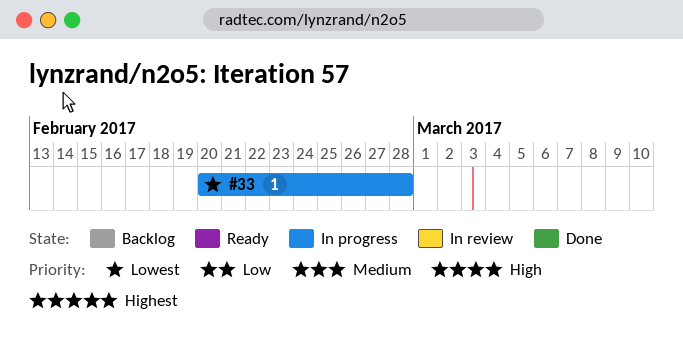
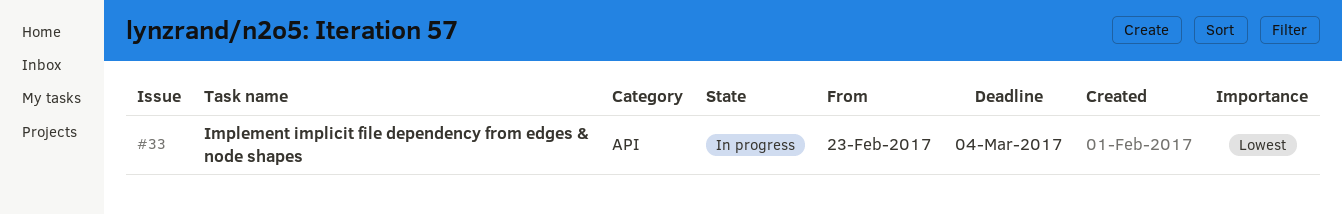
#33, start: Feb 20 -> Feb 23
#33, due: Feb 28 -> Mar 4

